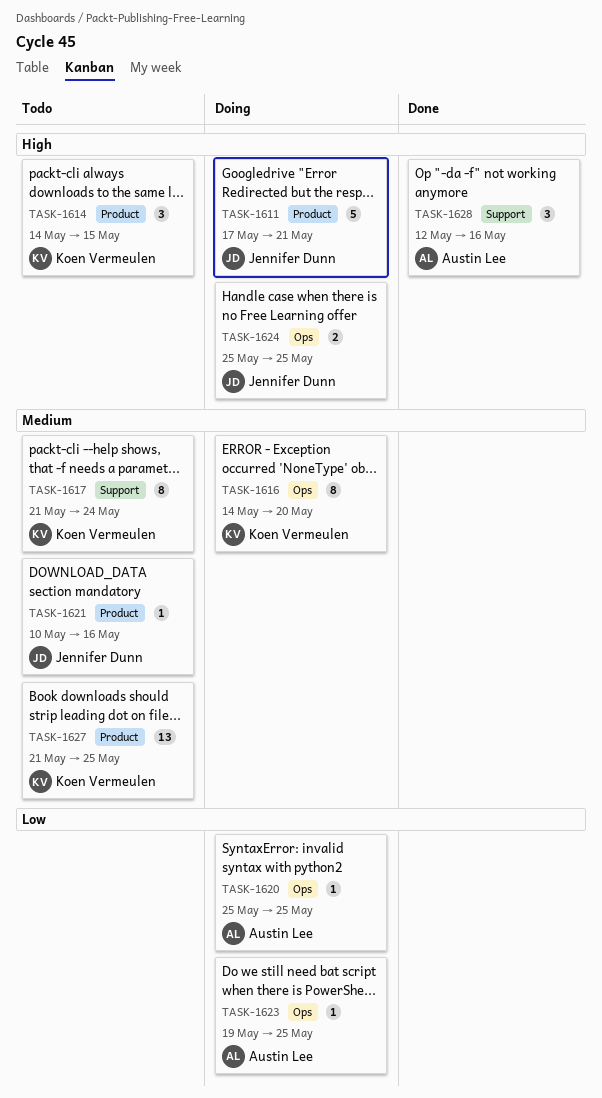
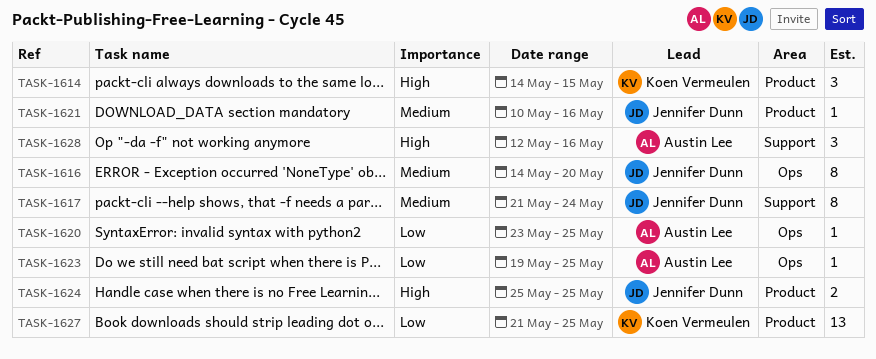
TASK-1611: present -> none
TASK-1616, owner: Koen Vermeulen -> Jennifer Dunn
TASK-1617, owner: Koen Vermeulen -> Jennifer Dunn
TASK-1620, start: May 25 -> May 23
TASK-1624, label: Ops -> Product
TASK-1627, priority: Medium -> Low

